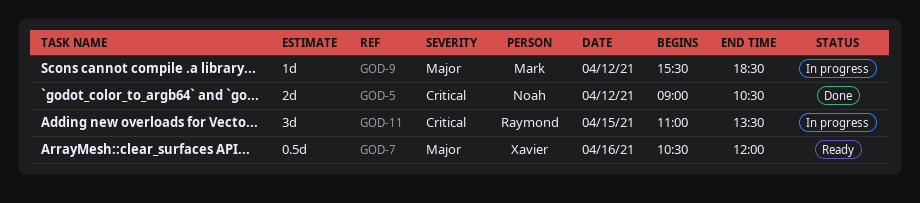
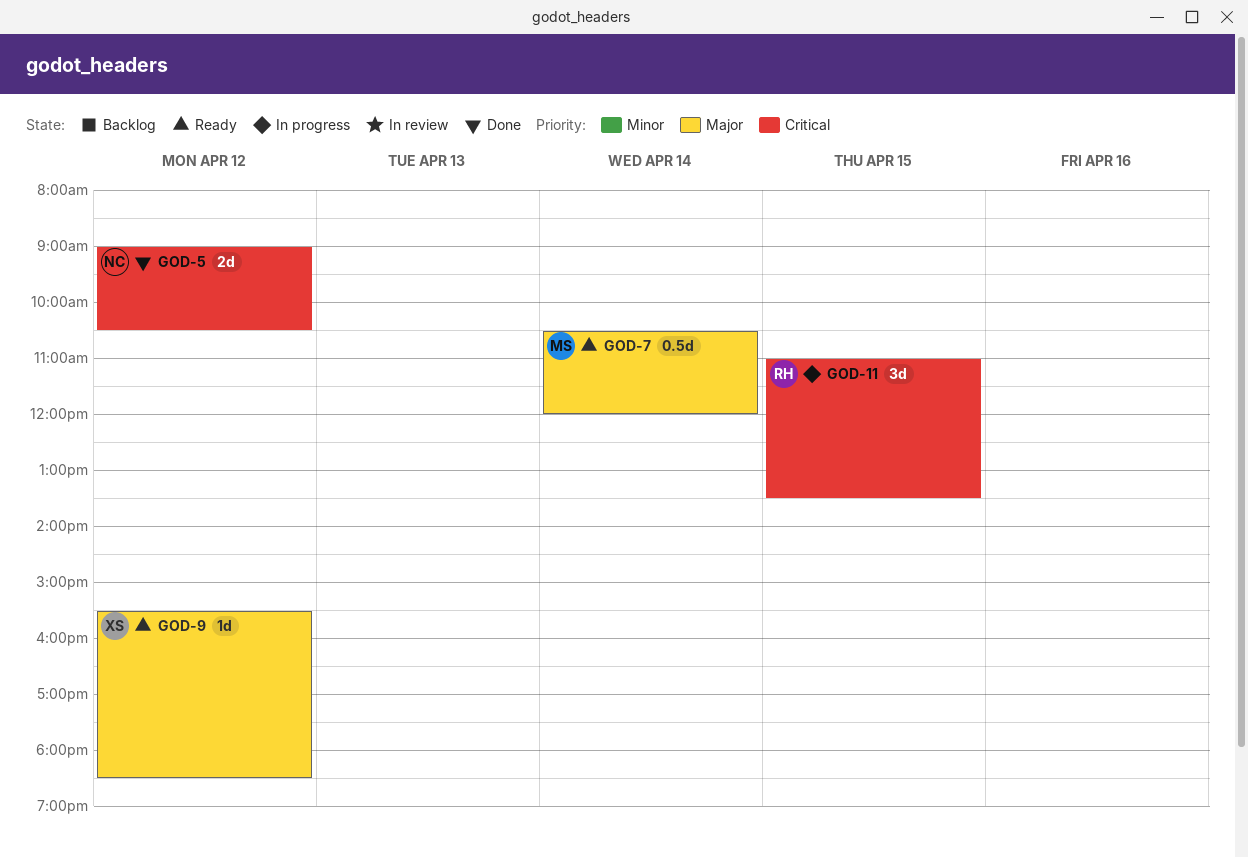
GOD-7, owner: Xavier -> Mark
GOD-7, day: Apr 16 -> Apr 14
GOD-9, status: In progress -> Ready
GOD-9, owner: Mark -> Xavier

